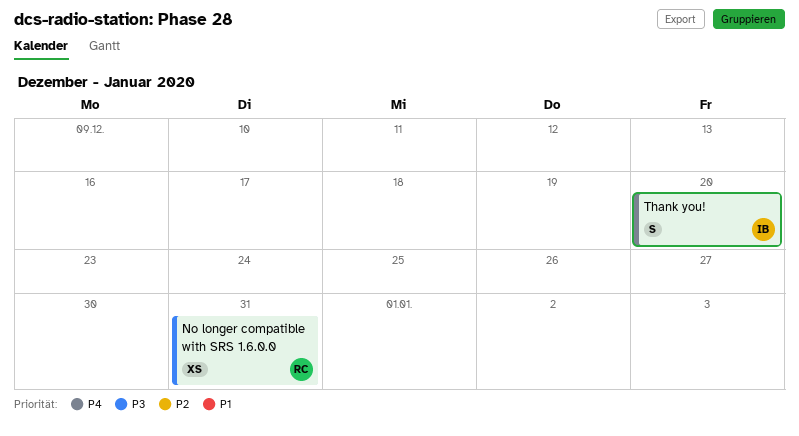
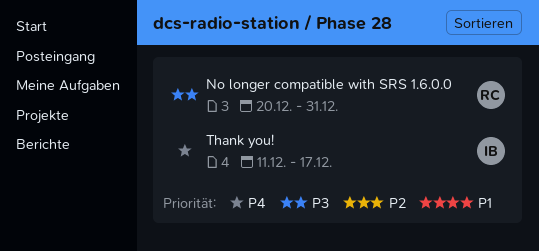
Thank you!, due: Dec 20 -> Dec 17

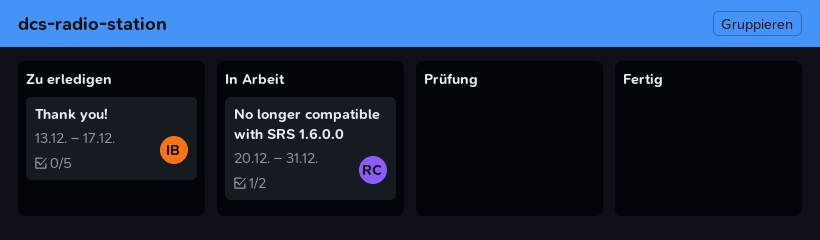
Thank you!, start: Dec 11 -> Dec 13

